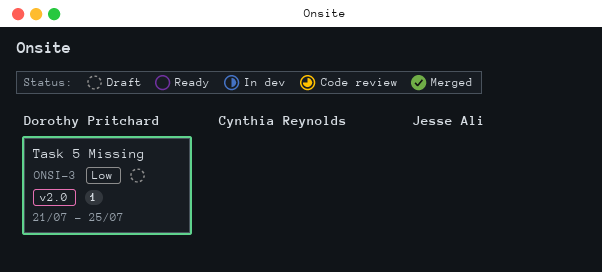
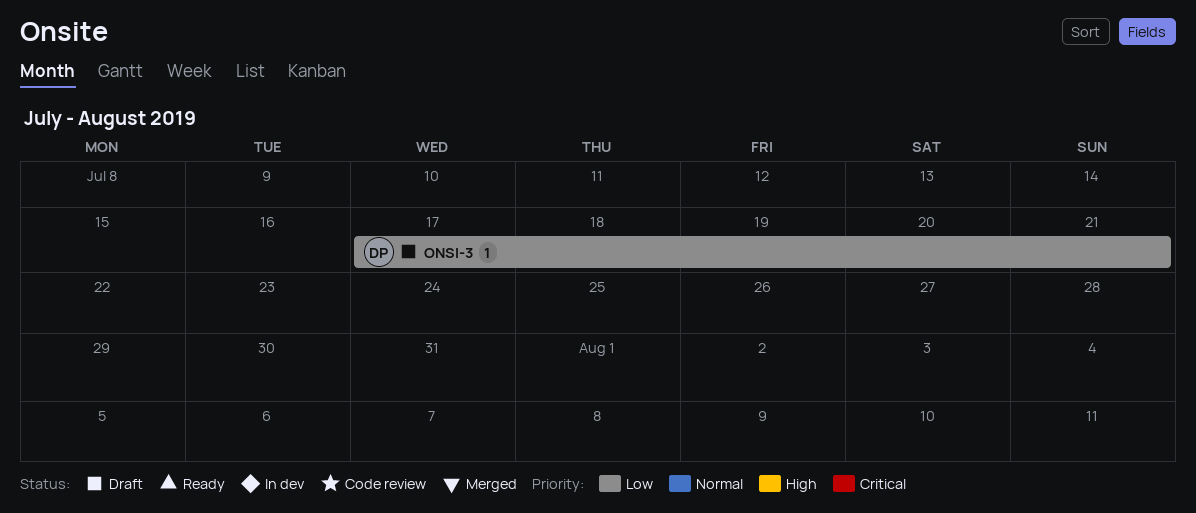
ONSI-3, start: Jul 21 -> Jul 17
ONSI-3, due: Jul 25 -> Jul 21

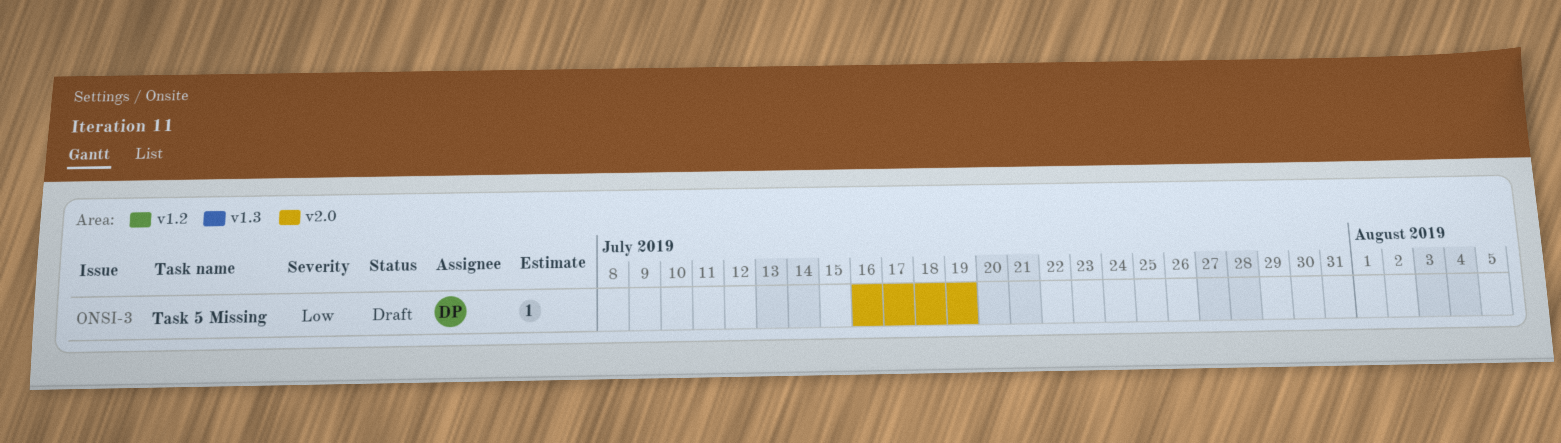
ONSI-3, start: Jul 17 -> Jul 16
ONSI-3, due: Jul 21 -> Jul 19

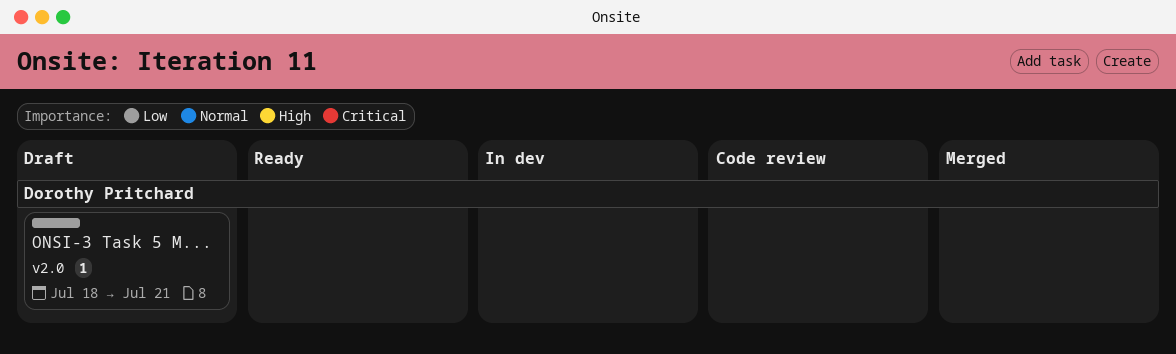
ONSI-3, start: Jul 16 -> Jul 18
ONSI-3, due: Jul 19 -> Jul 21

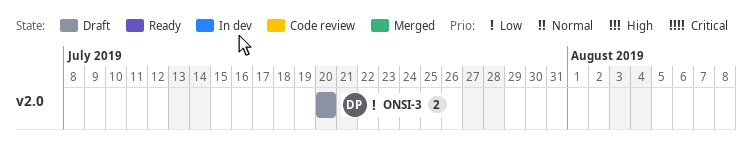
ONSI-3, estimate: 1 -> 2
ONSI-3, start: Jul 18 -> Jul 20
ONSI-3, due: Jul 21 -> Jul 20

